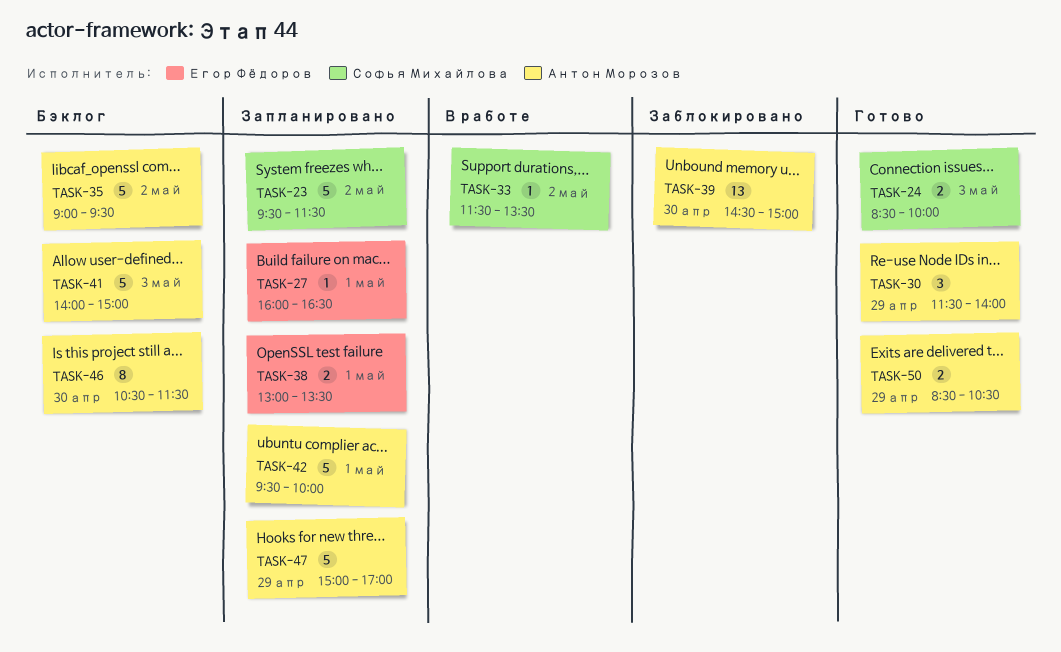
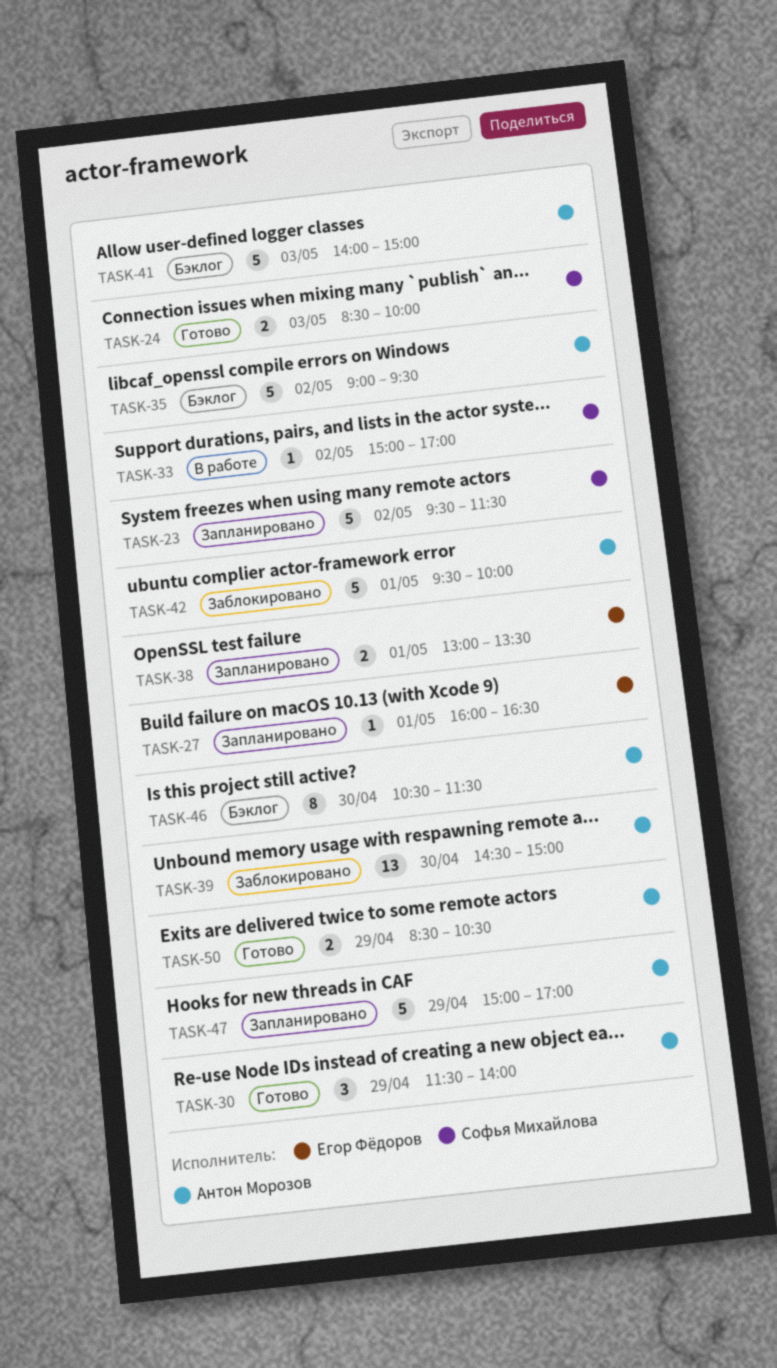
TASK-33, begins: 11:30 -> 15:00
TASK-33, ends: 13:30 -> 17:00
TASK-42, status: Запланировано -> Заблокировано

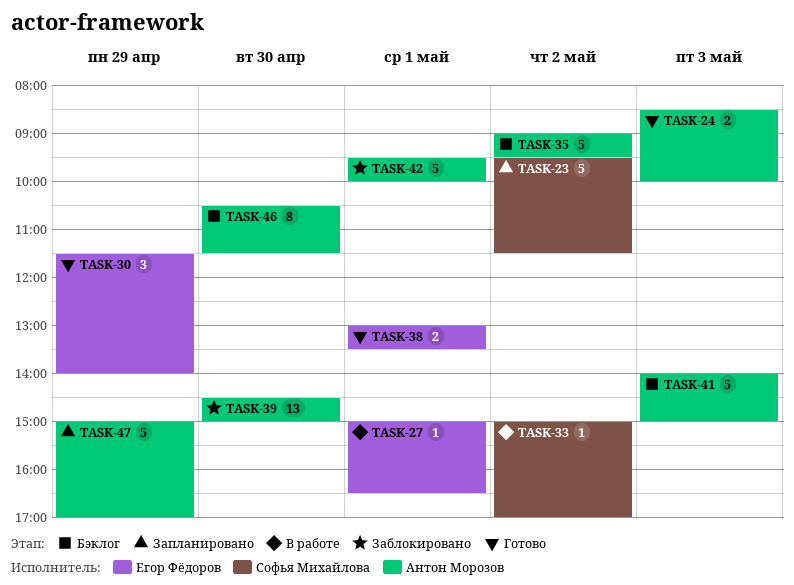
TASK-24, owner: Софья Михайлова -> Антон Морозов
TASK-27, status: Запланировано -> В работе
TASK-27, begins: 16:00 -> 15:00
TASK-30, owner: Антон Морозов -> Егор Фёдоров
TASK-38, status: Запланировано -> Готово
TASK-50: present -> none

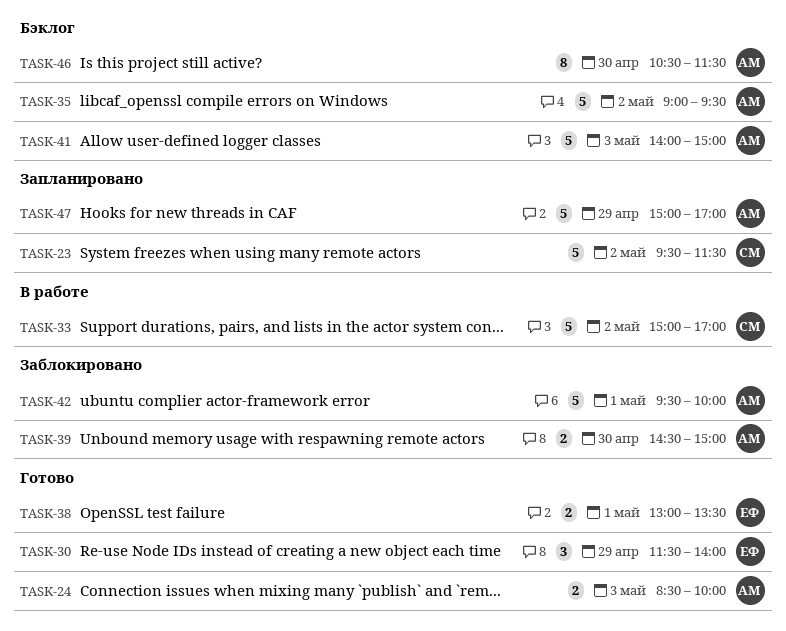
TASK-27: present -> none
TASK-33, estimate: 1 -> 5
TASK-39, estimate: 13 -> 2

